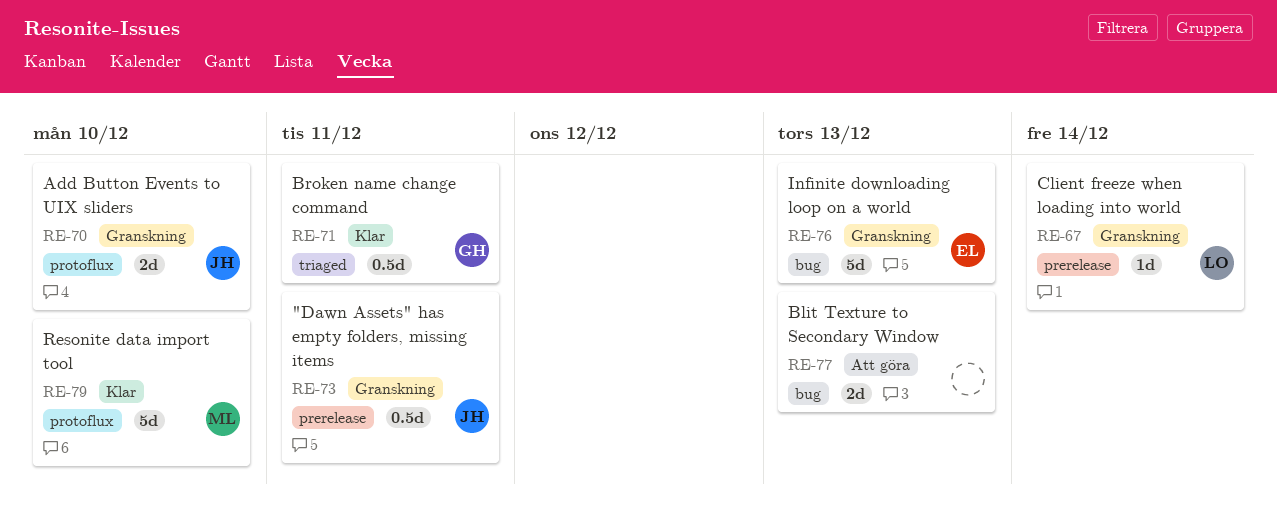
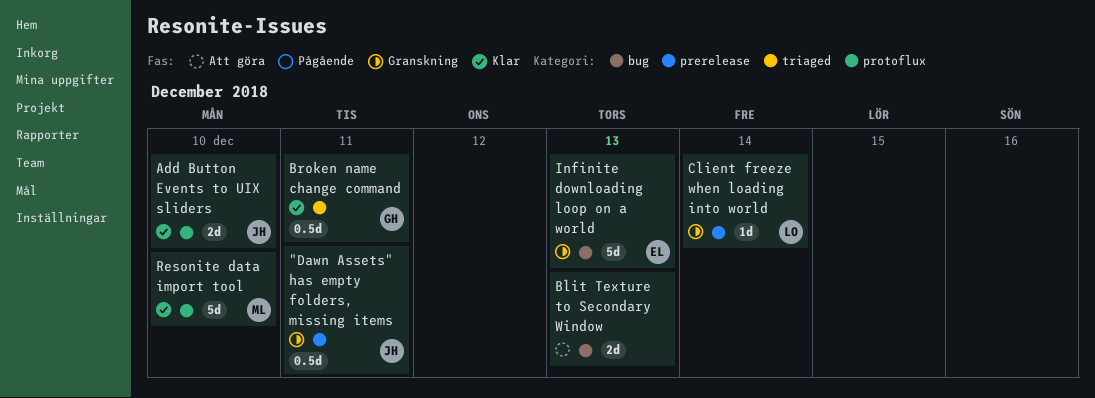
Add Button Events to UIX sliders, status: Granskning -> Klar

